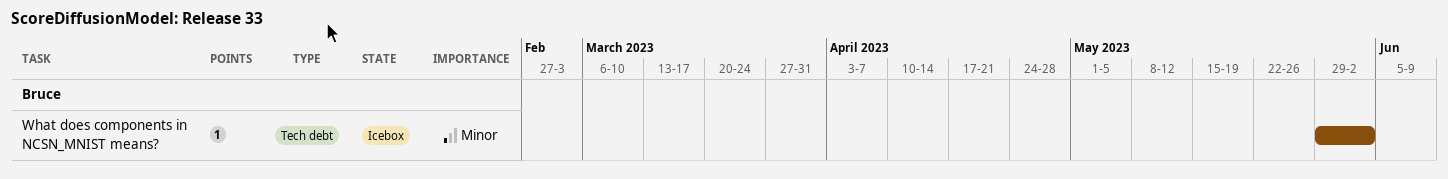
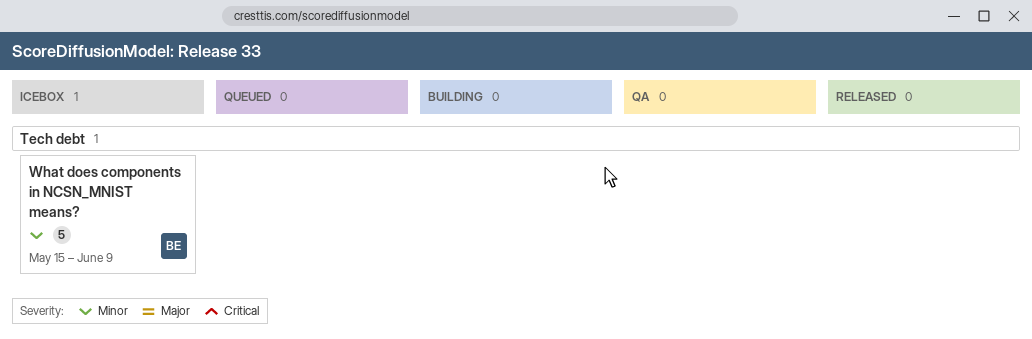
What does components in NCSN_MNIST means?, estimate: 1 -> 5
What does components in NCSN_MNIST means?, start: May 29 -> May 15
What does components in NCSN_MNIST means?, due: Jun 2 -> Jun 9

